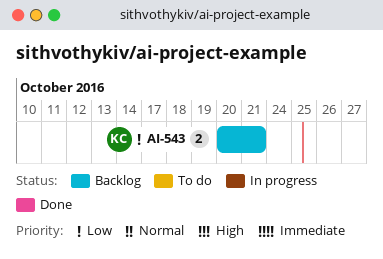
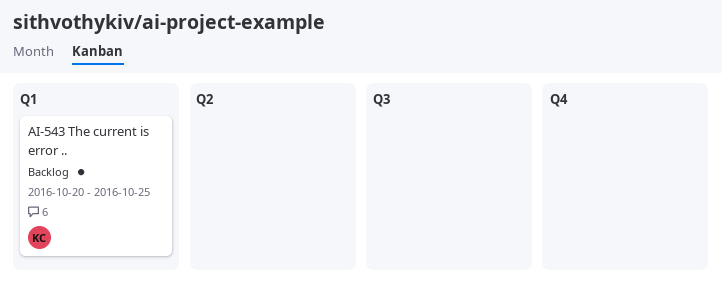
AI-543, estimate: 2 -> 1
AI-543, due: Oct 21 -> Oct 25

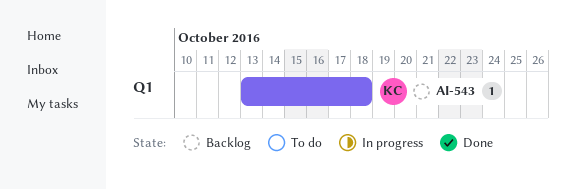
AI-543, start: Oct 20 -> Oct 13
AI-543, due: Oct 25 -> Oct 18

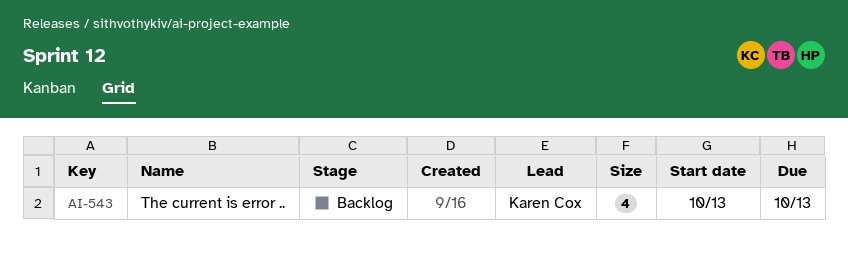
AI-543, estimate: 1 -> 4
AI-543, due: Oct 18 -> Oct 13

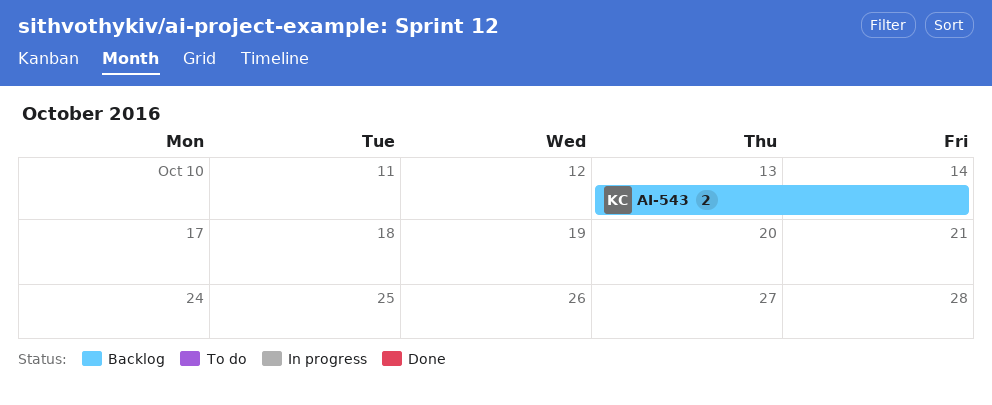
AI-543, estimate: 4 -> 2
AI-543, due: Oct 13 -> Oct 14

